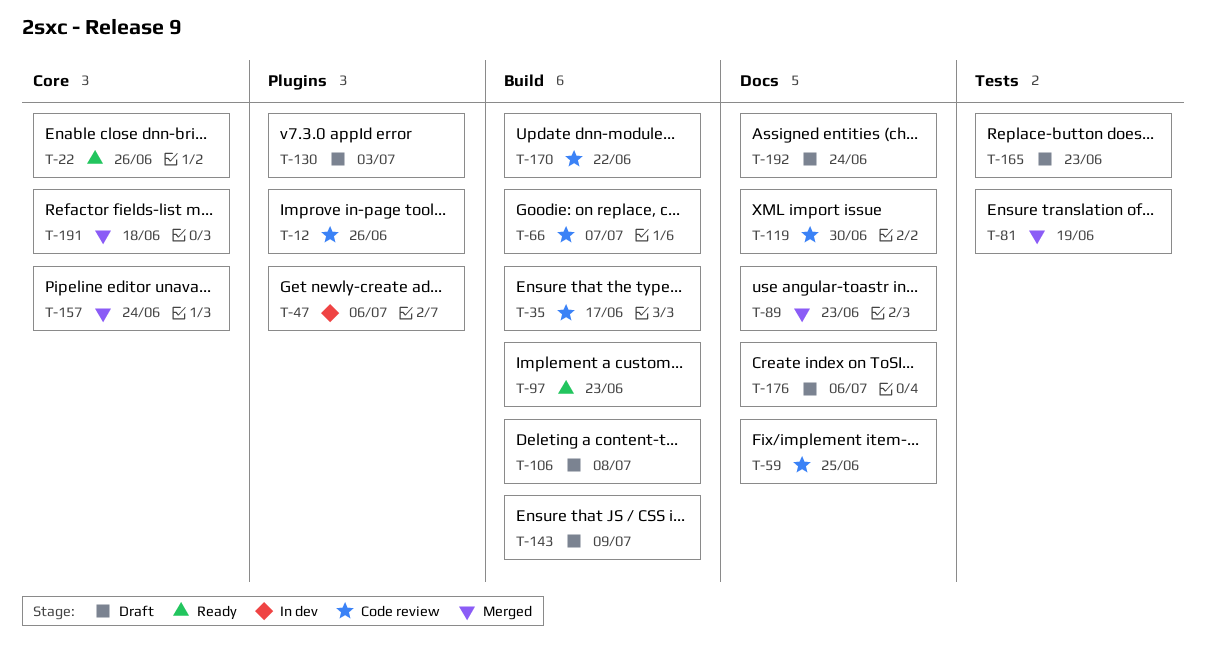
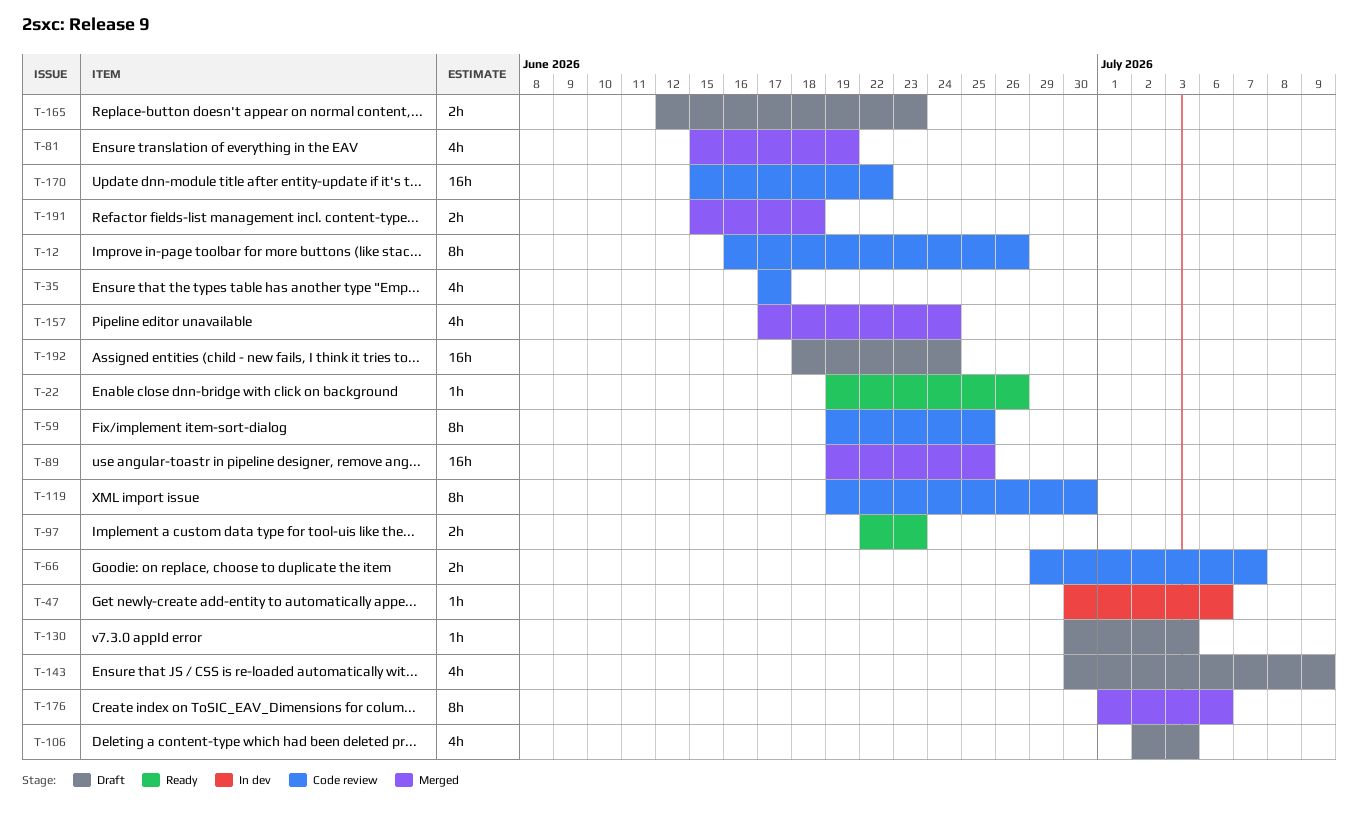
T-89, due: Jun 23 -> Jun 25
T-106, due: Jul 8 -> Jul 3
T-176, status: Draft -> Merged

